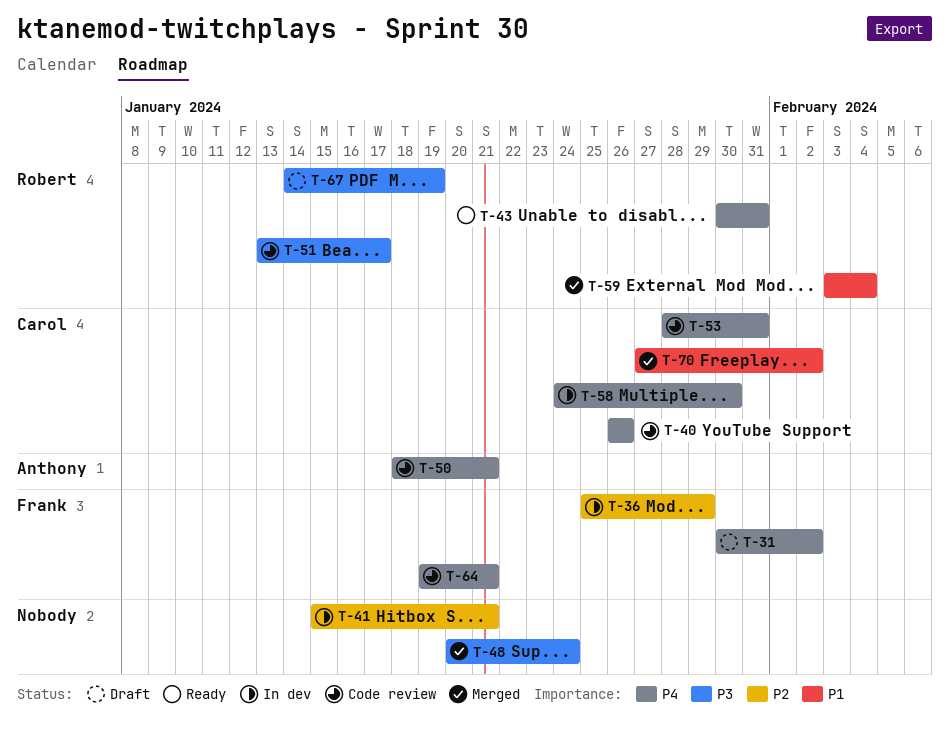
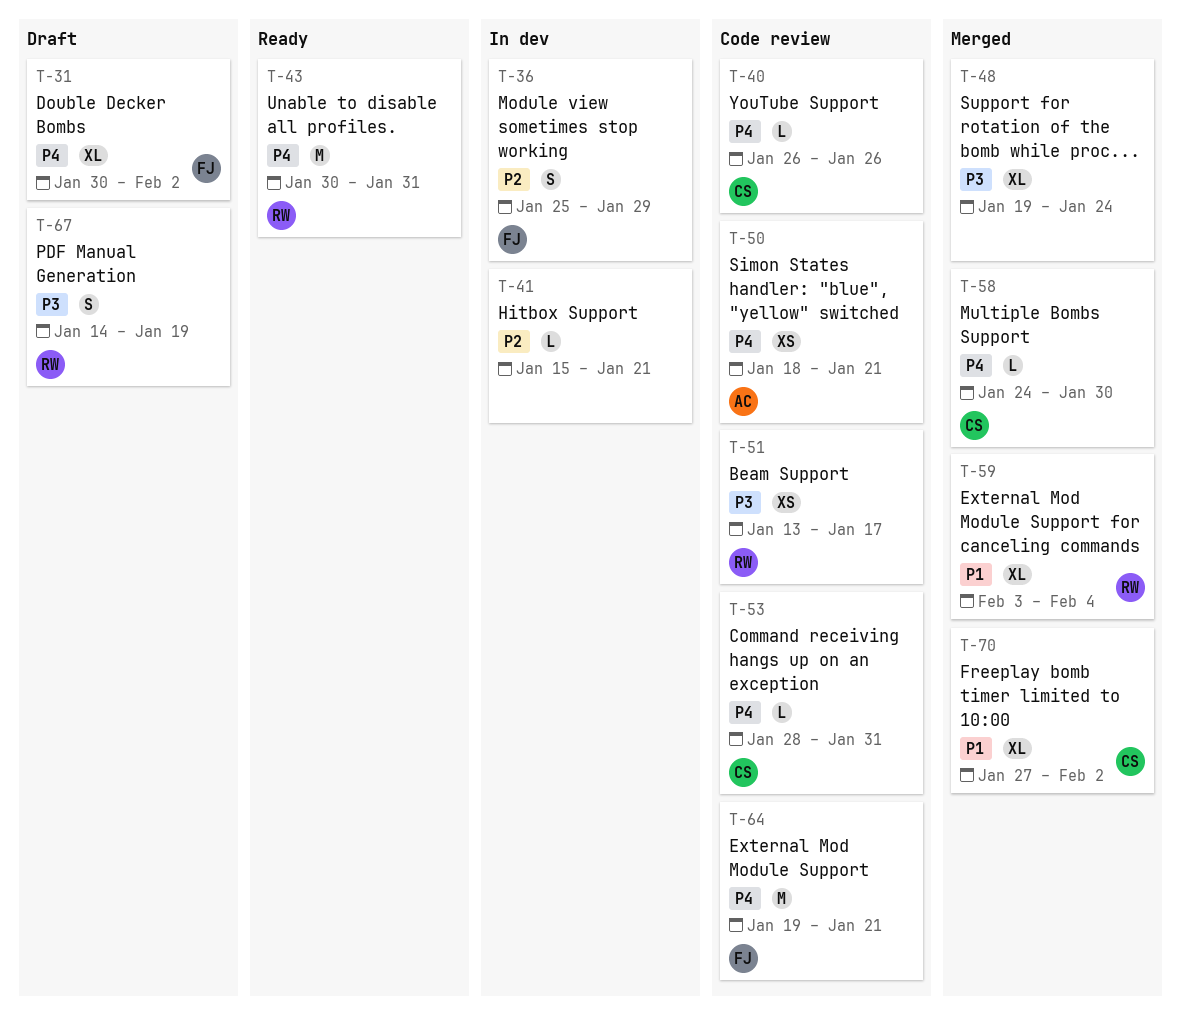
T-48, start: Jan 20 -> Jan 19
T-58, status: In dev -> Merged

